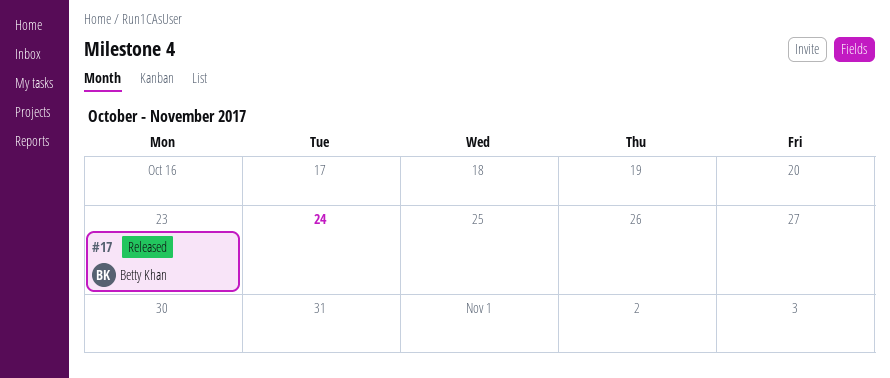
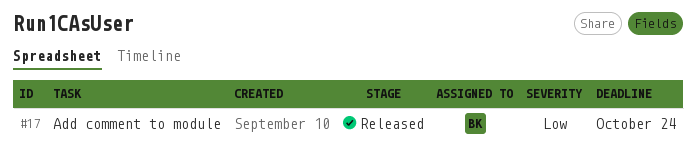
#17, due: Oct 23 -> Oct 24

